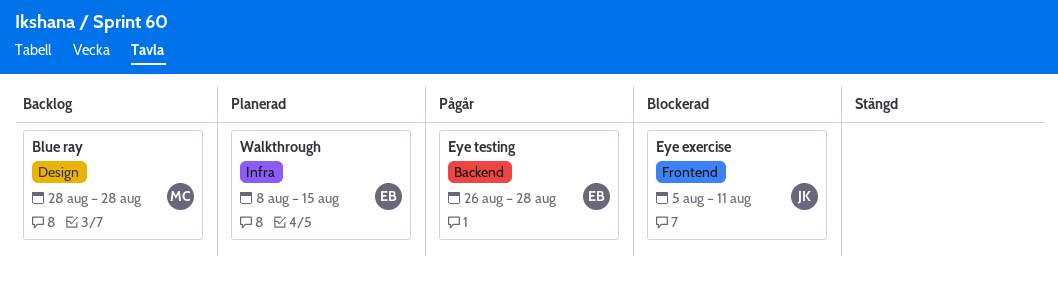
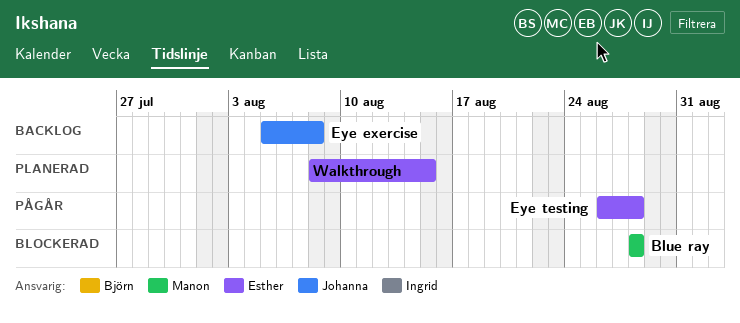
Blue ray, status: Backlog -> Blockerad
Eye exercise, status: Blockerad -> Backlog
Eye exercise, due: Aug 11 -> Aug 8

